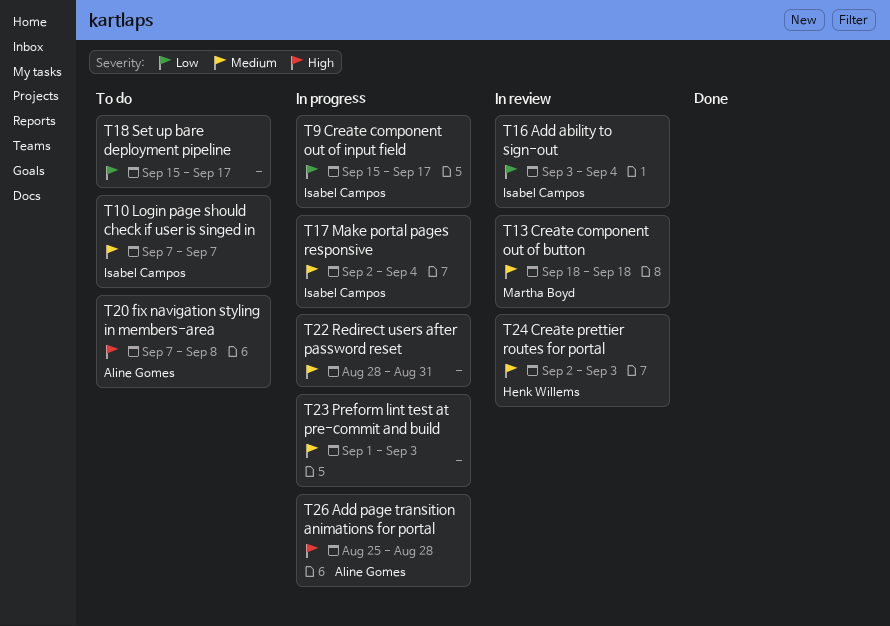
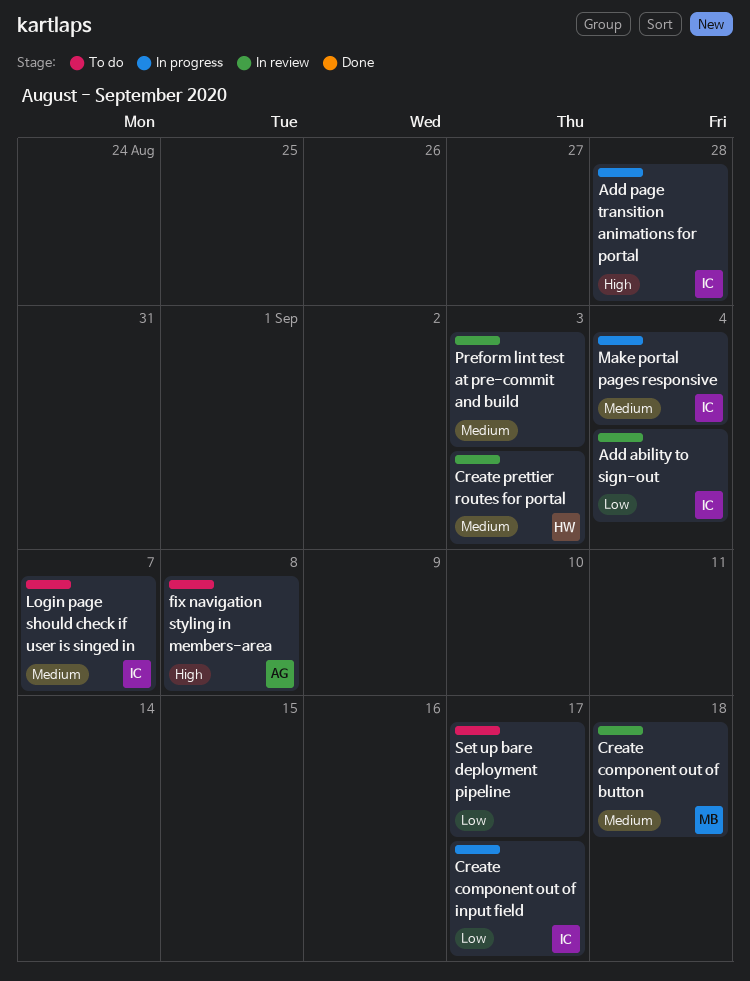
Add page transition animations for portal, owner: Aline Gomes -> Isabel Campos
Preform lint test at pre-commit and build, status: In progress -> In review
Redirect users after password reset: present -> none

